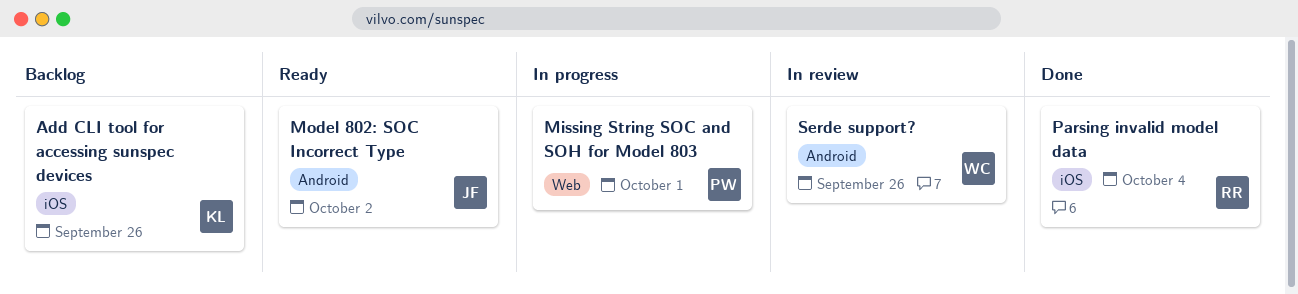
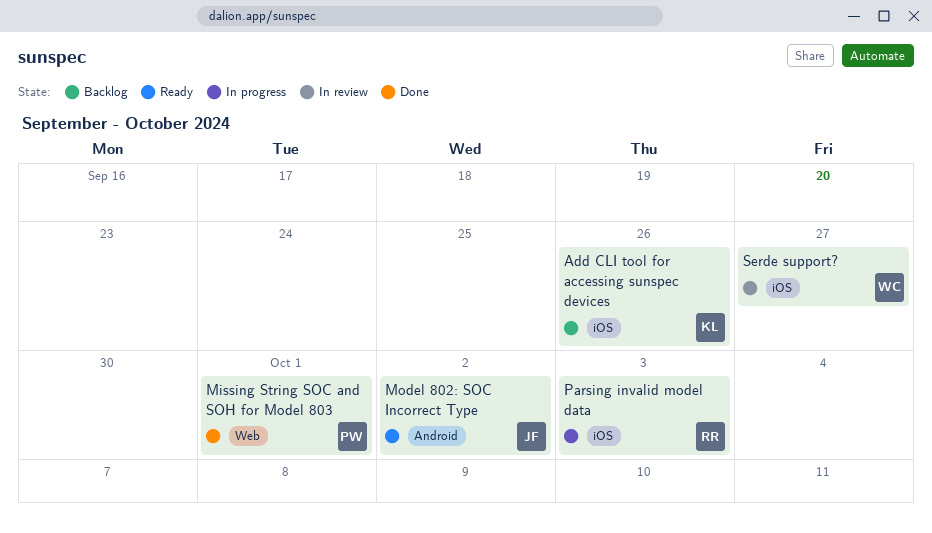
Missing String SOC and SOH for Model 803, status: In progress -> Done
Parsing invalid model data, status: Done -> In progress
Parsing invalid model data, due: Oct 4 -> Oct 3
Serde support?, label: Android -> iOS
Serde support?, due: Sep 26 -> Sep 27

